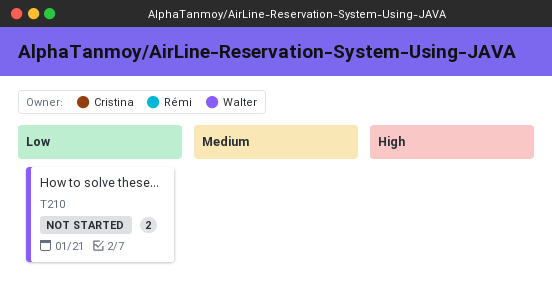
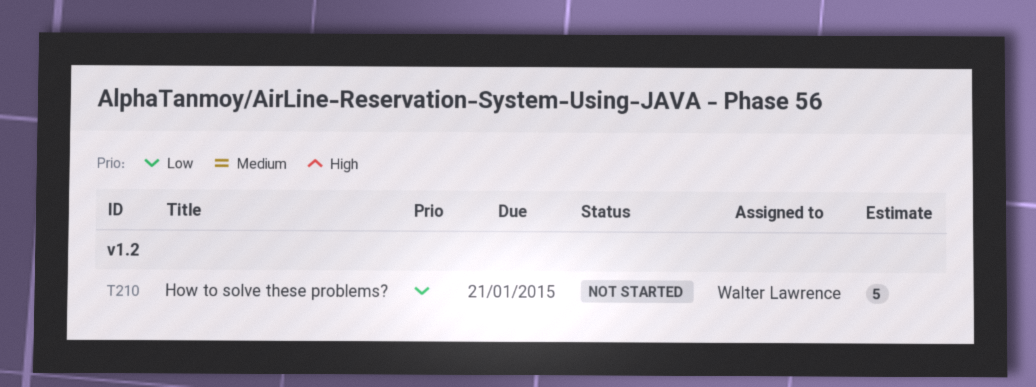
T210, estimate: 2 -> 5

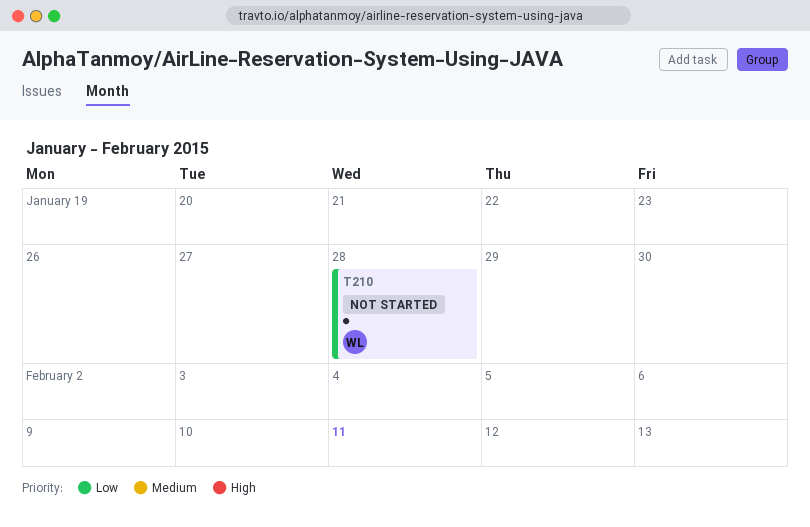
T210, estimate: 5 -> 1
T210, due: Jan 21 -> Jan 28

